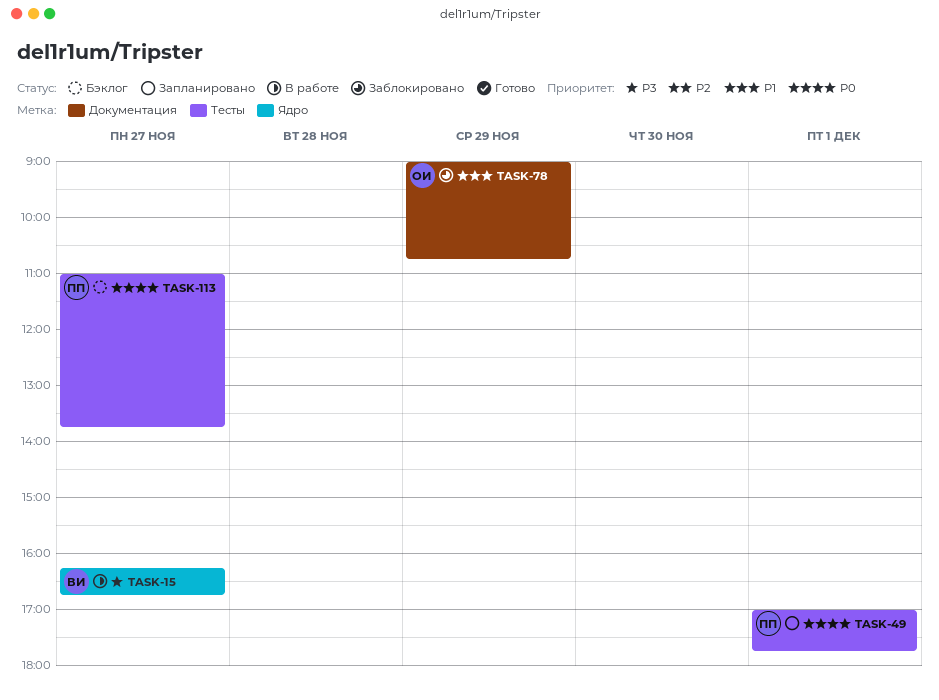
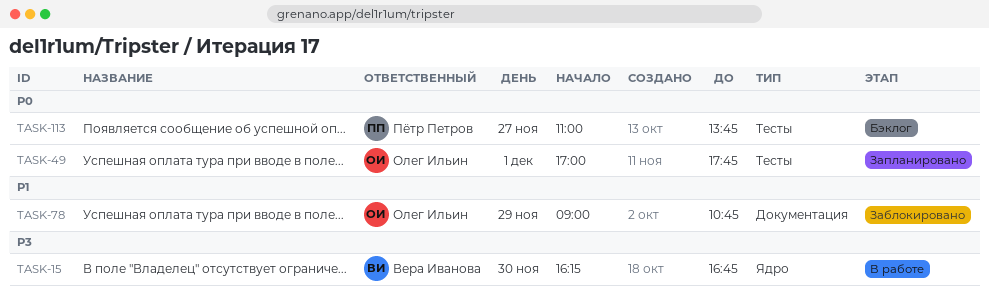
TASK-15, day: Nov 27 -> Nov 30
TASK-49, owner: Пётр Петров -> Олег Ильин

